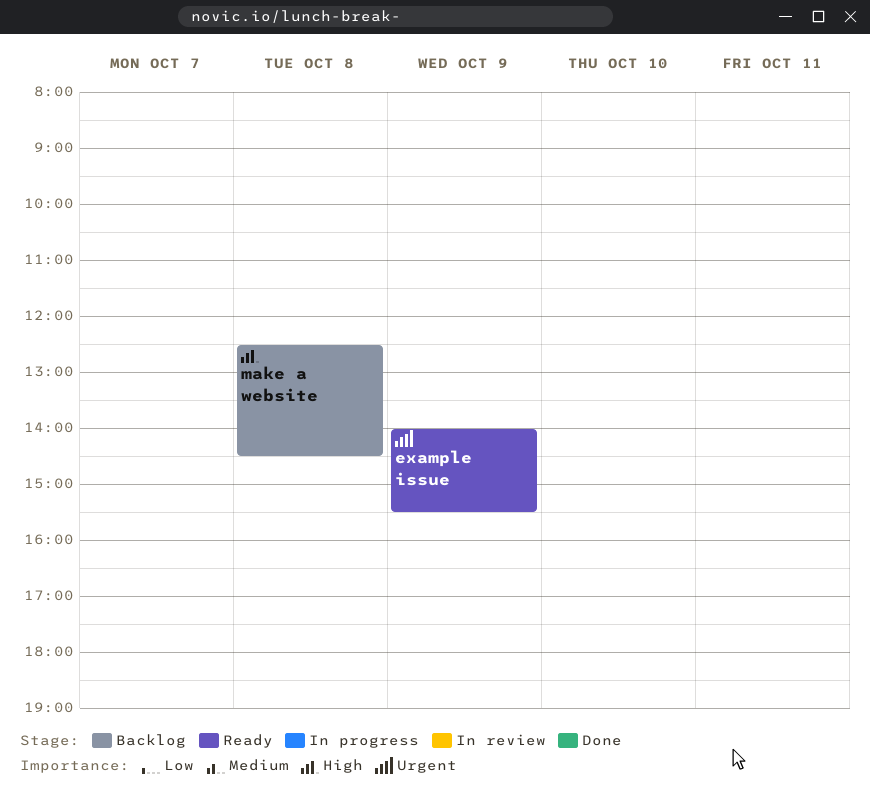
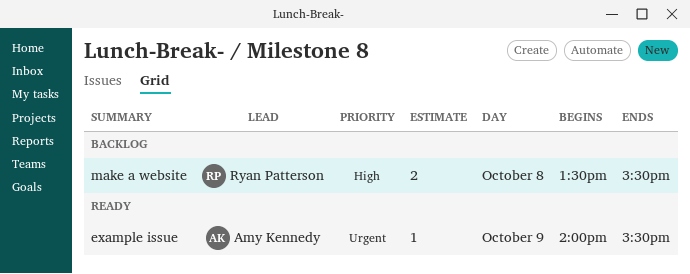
make a website, begins: 12:30 -> 13:30
make a website, ends: 14:30 -> 15:30

